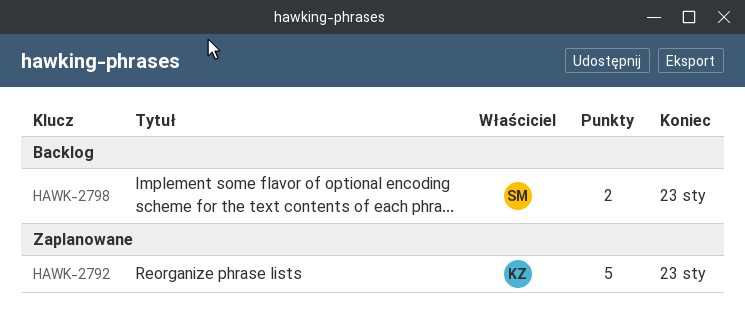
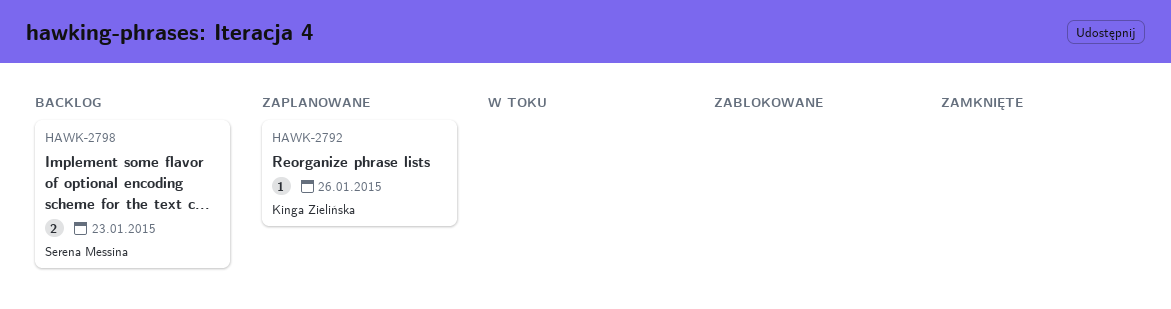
HAWK-2792, estimate: 5 -> 1
HAWK-2792, due: Jan 23 -> Jan 26

